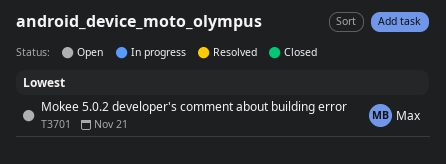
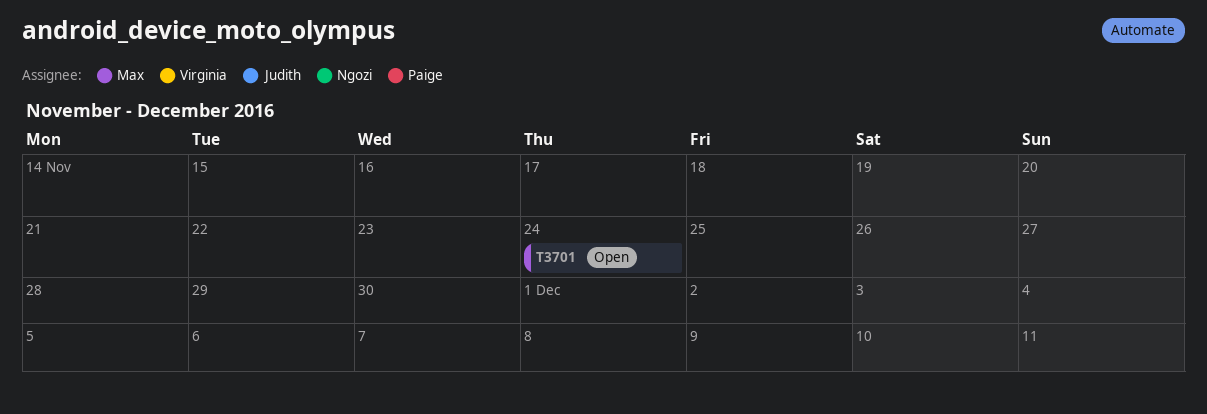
T3701, due: Nov 21 -> Nov 24

